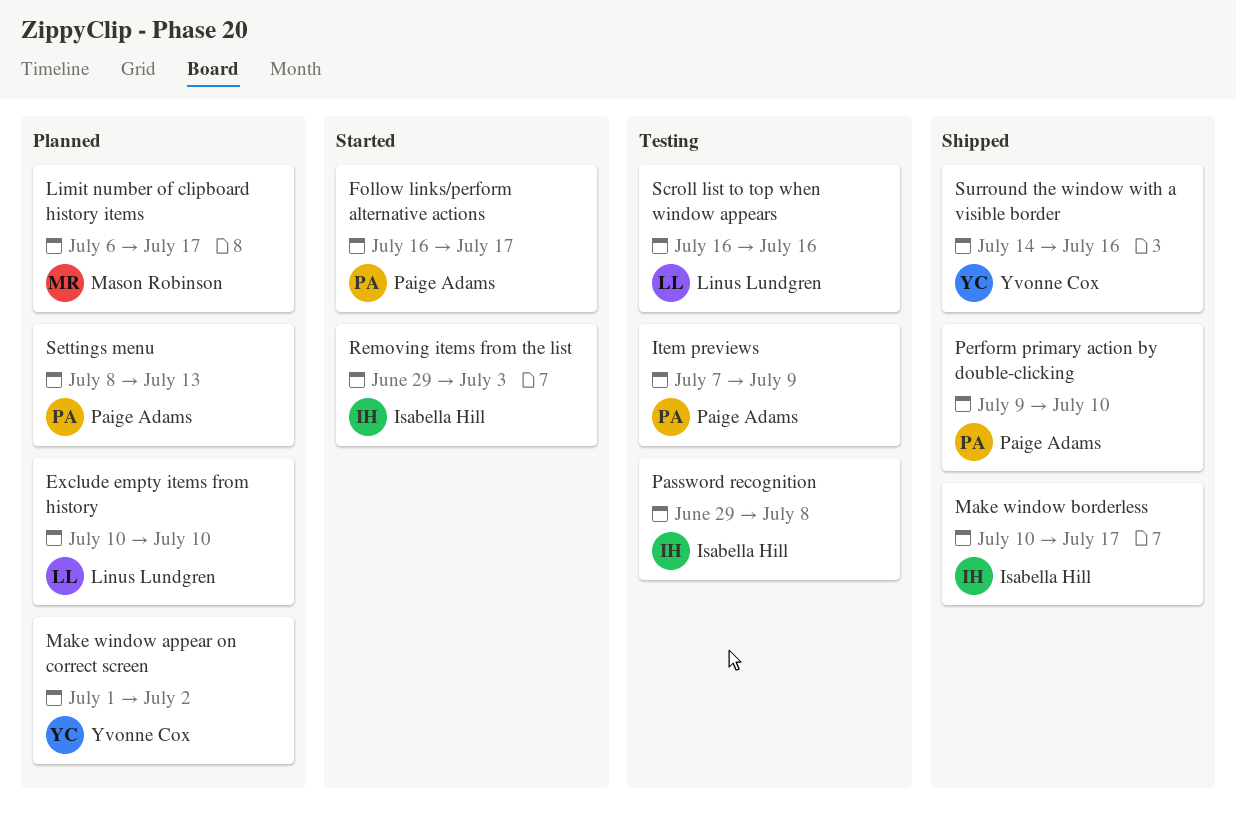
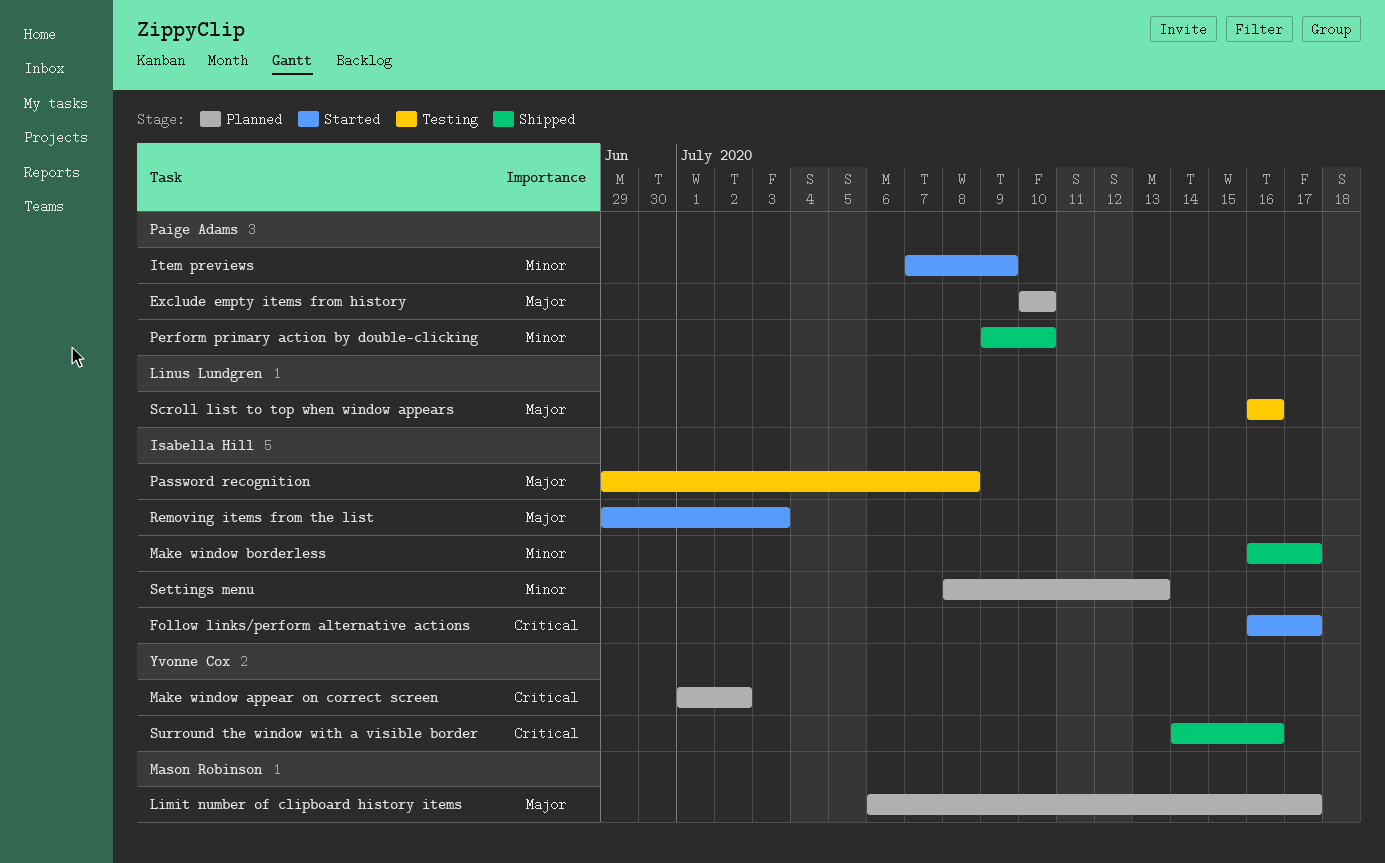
Exclude empty items from history, owner: Linus Lundgren -> Paige Adams
Follow links/perform alternative actions, owner: Paige Adams -> Isabella Hill
Item previews, status: Testing -> Started
Make window borderless, start: Jul 10 -> Jul 16
Settings menu, owner: Paige Adams -> Isabella Hill

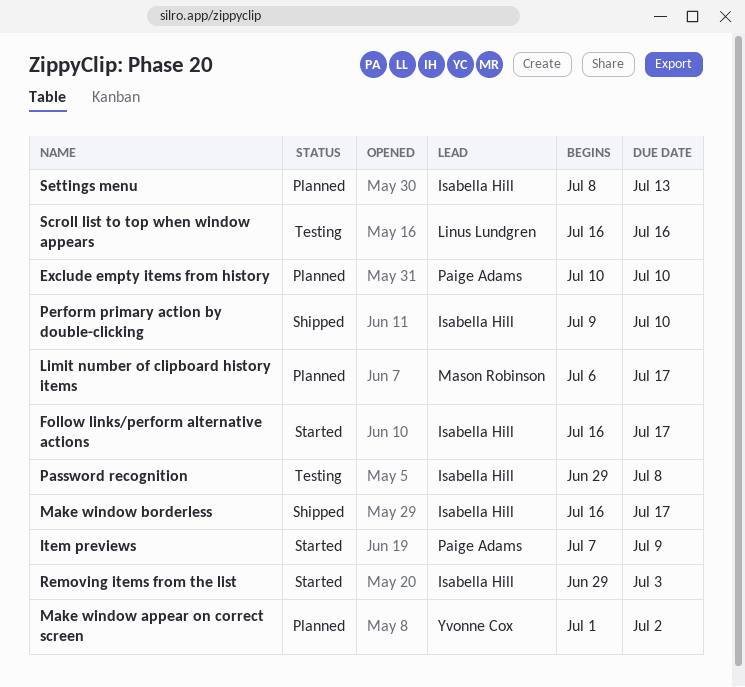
Perform primary action by double-clicking, owner: Paige Adams -> Isabella Hill
Surround the window with a visible border: present -> none

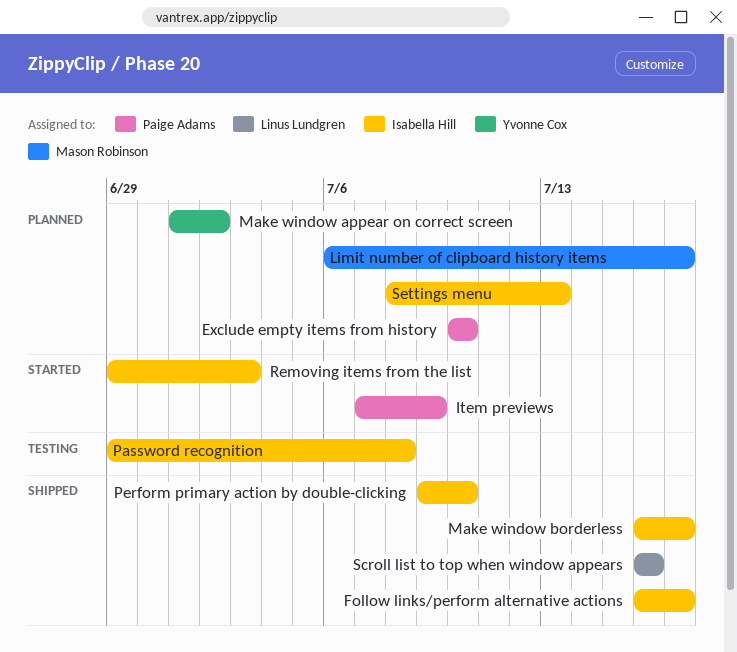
Follow links/perform alternative actions, status: Started -> Shipped
Scroll list to top when window appears, status: Testing -> Shipped

